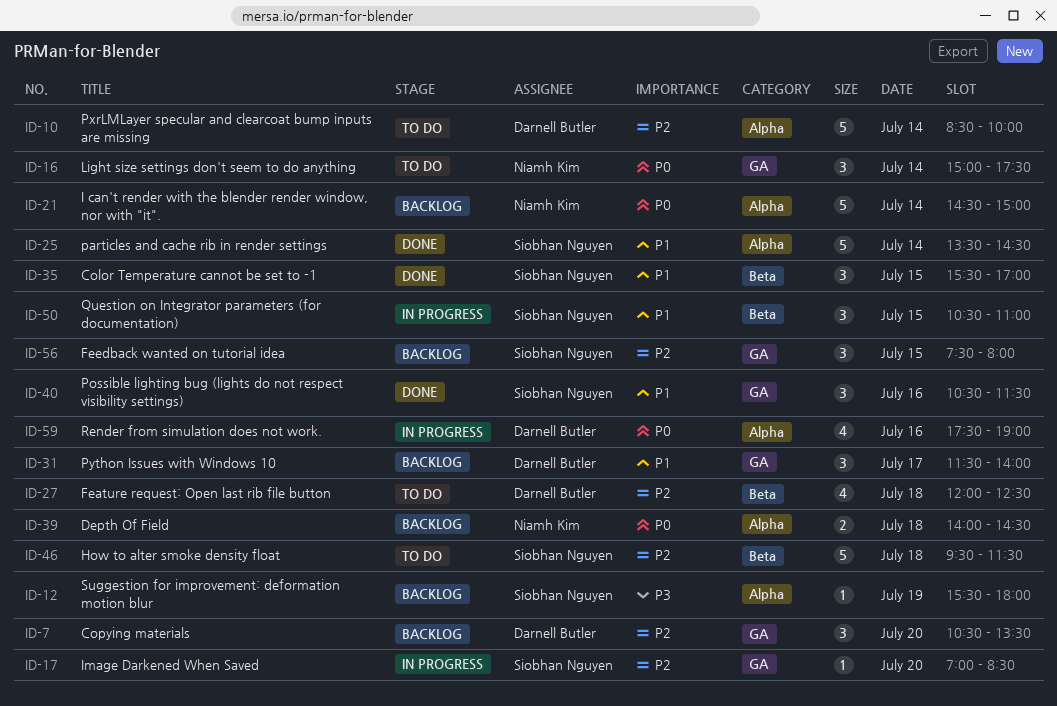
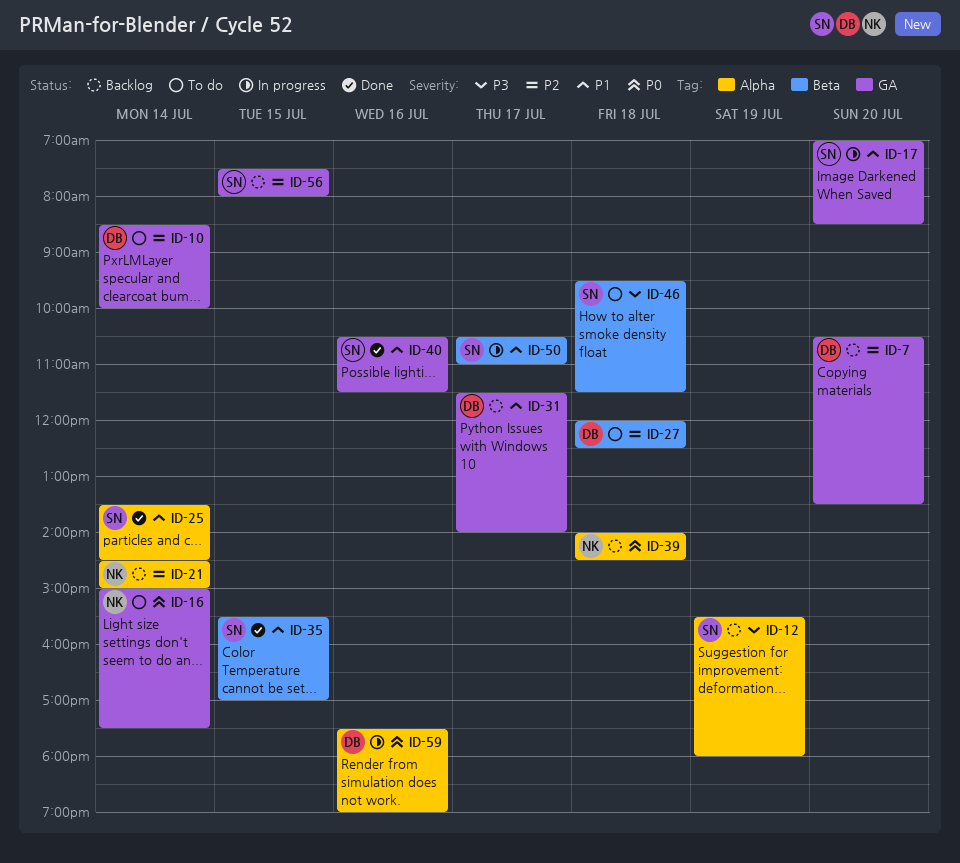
ID-10, label: Alpha -> GA
ID-17, priority: P2 -> P1
ID-21, priority: P0 -> P2
ID-46, priority: P2 -> P3
ID-50, day: Jul 15 -> Jul 17

